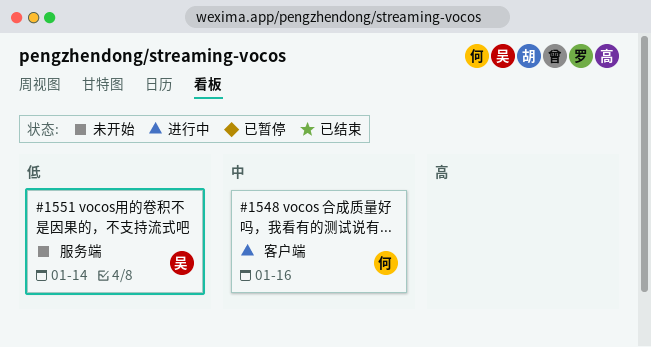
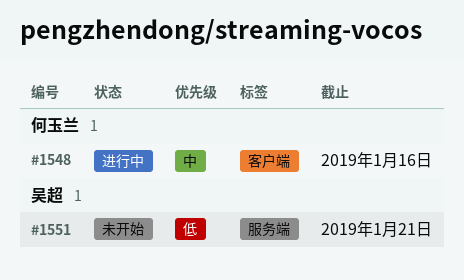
#1551, due: Jan 14 -> Jan 21

